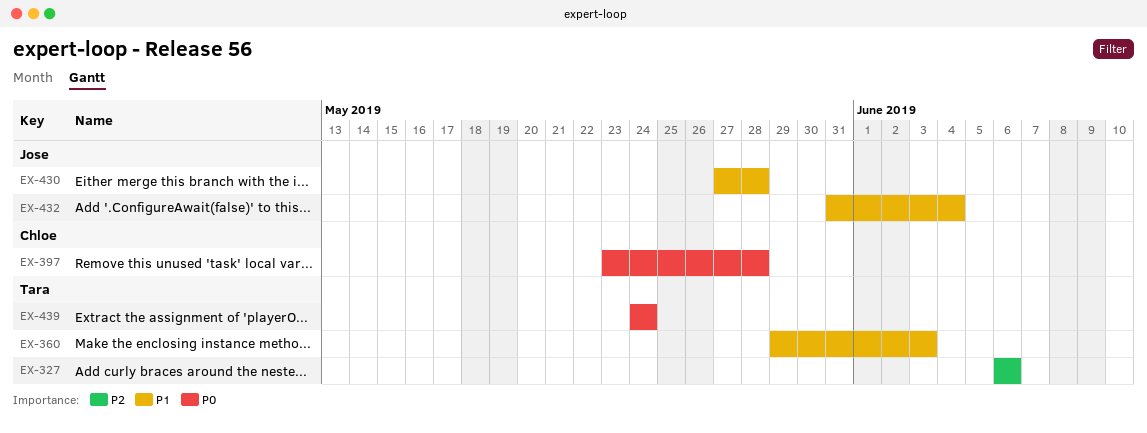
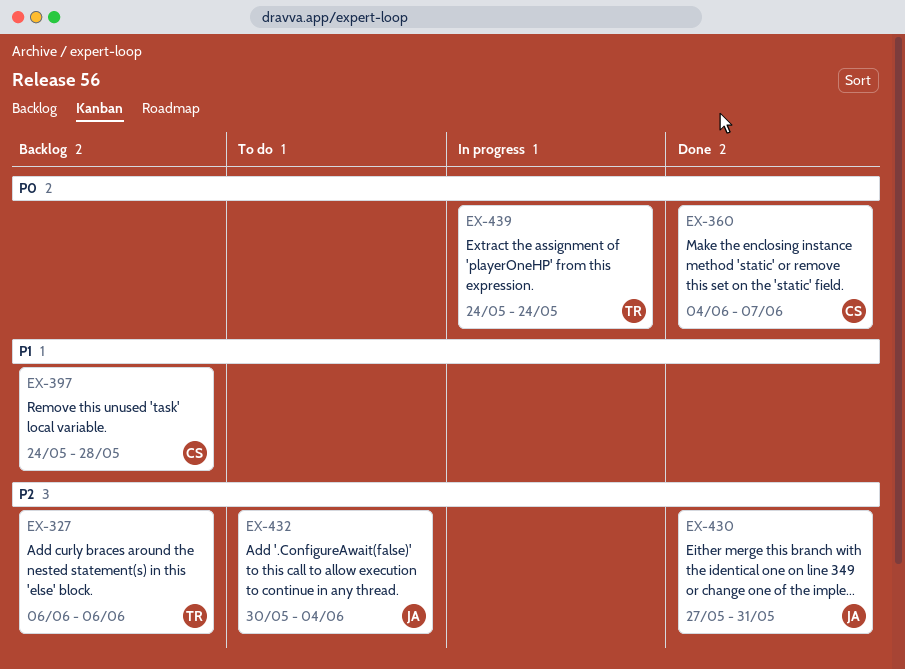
EX-360, owner: Tara -> Chloe
EX-360, priority: P1 -> P0
EX-360, start: May 29 -> Jun 4
EX-360, due: Jun 3 -> Jun 7
EX-397, priority: P0 -> P1
EX-397, start: May 23 -> May 24
EX-430, priority: P1 -> P2
EX-430, due: May 28 -> May 31
EX-432, priority: P1 -> P2
EX-432, start: May 31 -> May 30

